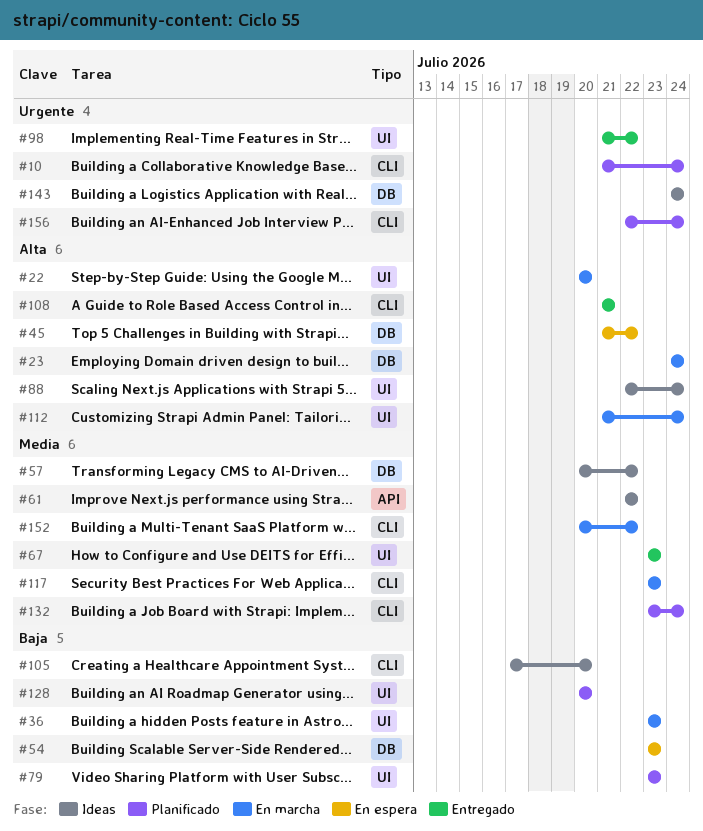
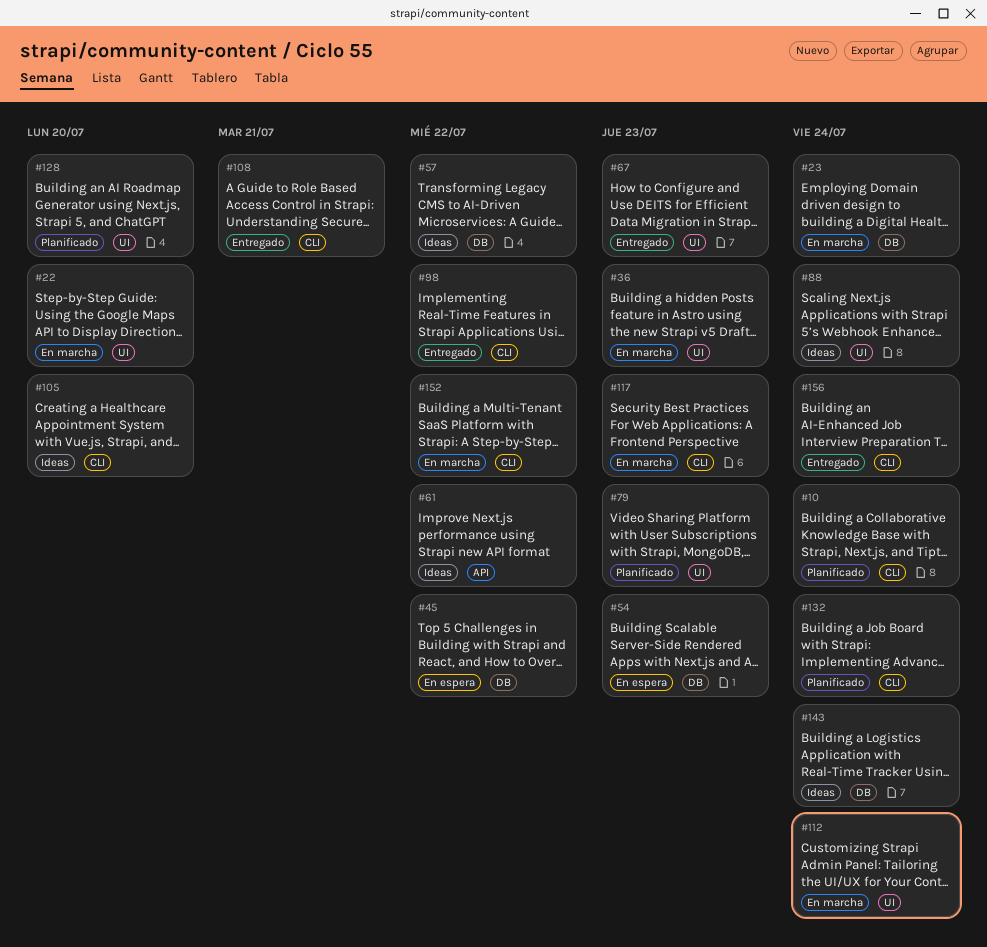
#98, label: UI -> CLI
#156, status: Planificado -> Entregado

